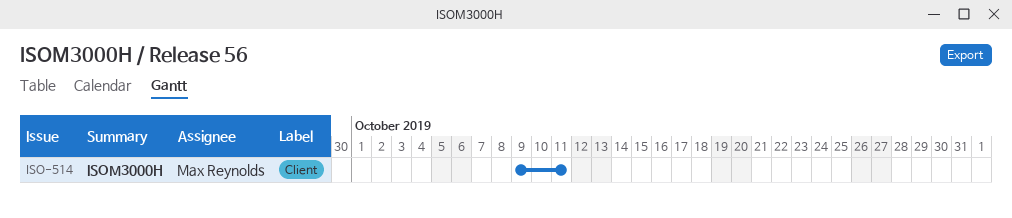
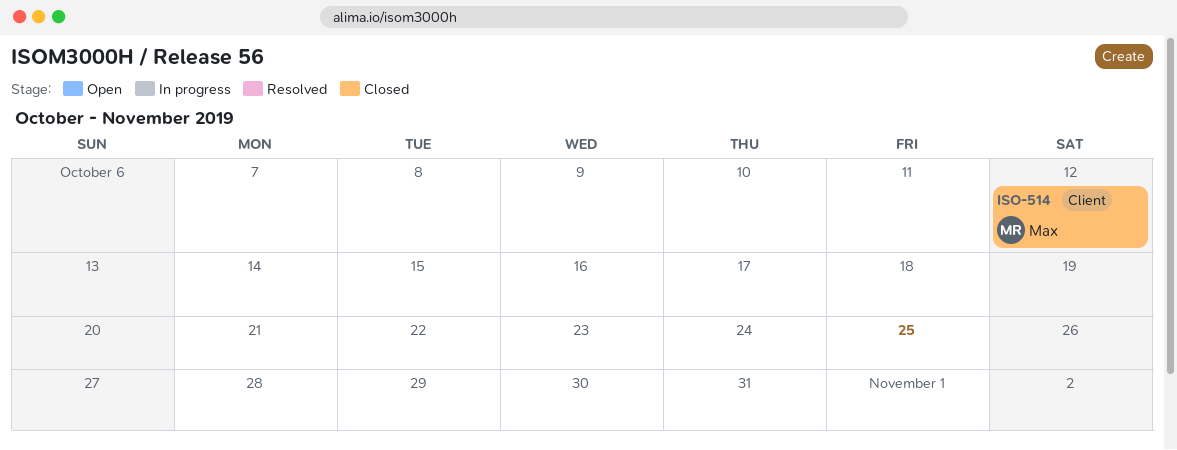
ISO-514, due: Oct 11 -> Oct 12

